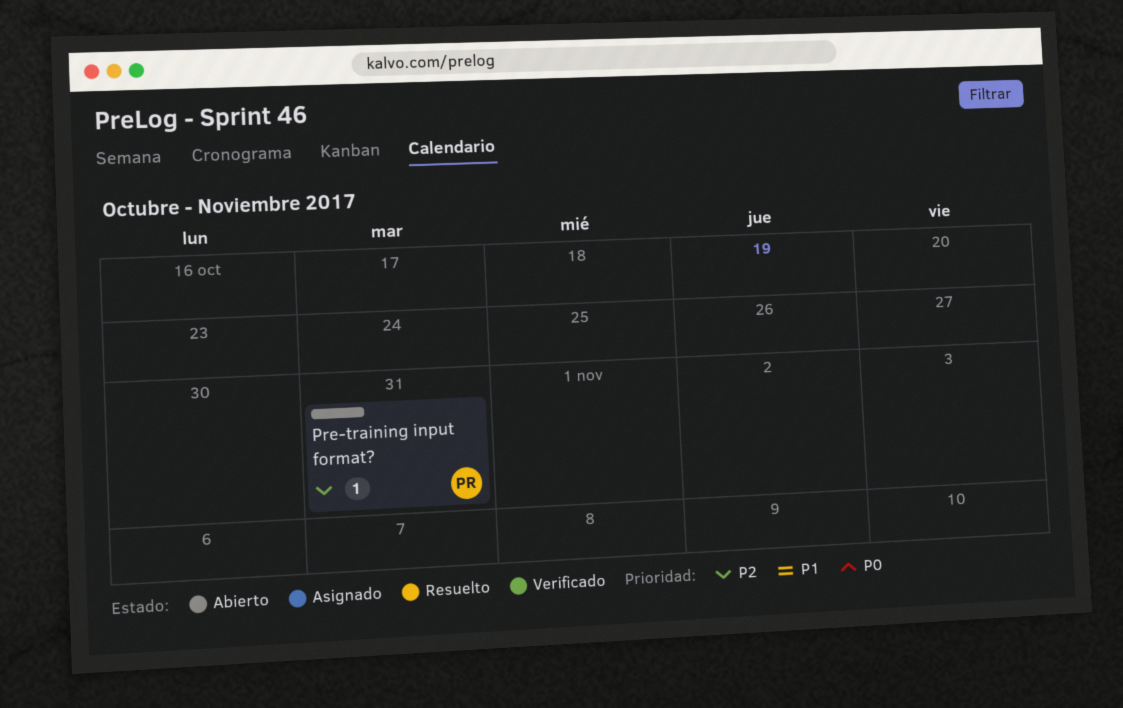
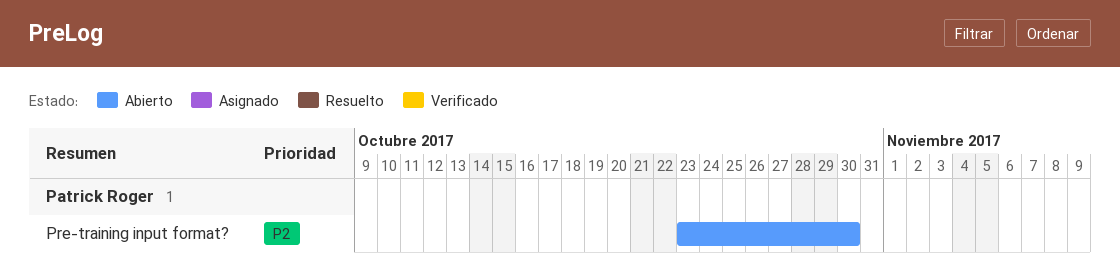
Pre-training input format?, due: Oct 31 -> Oct 30

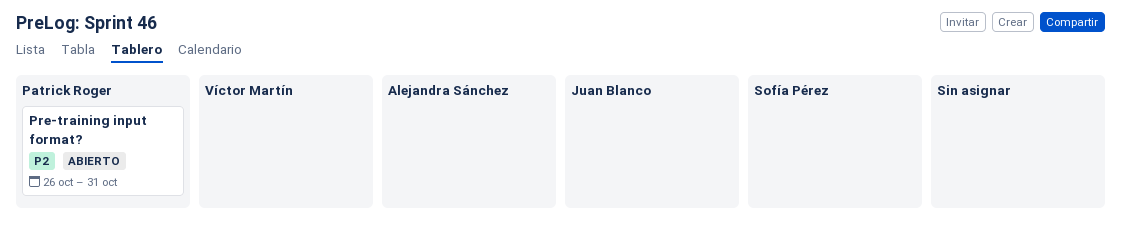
Pre-training input format?, start: Oct 23 -> Oct 26
Pre-training input format?, due: Oct 30 -> Oct 31

